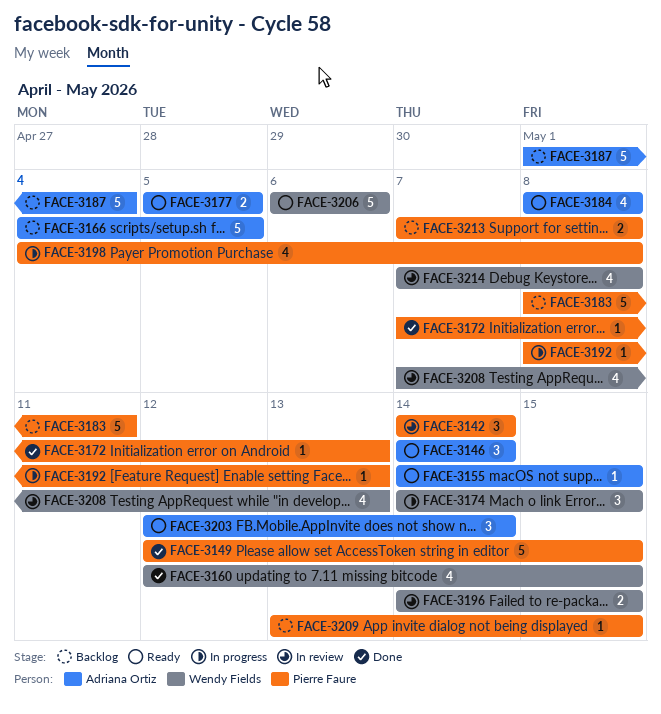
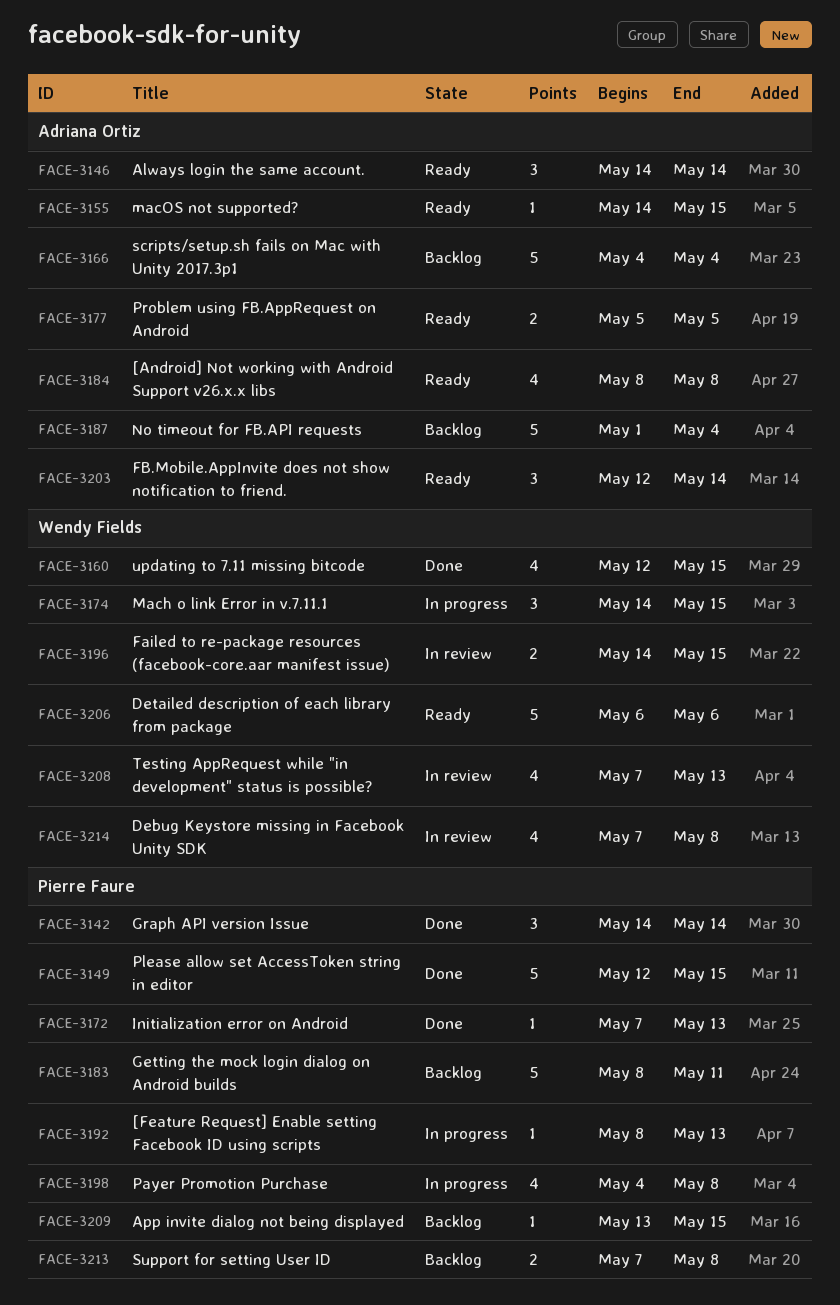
FACE-3142, status: In review -> Done
FACE-3166, due: May 5 -> May 4

